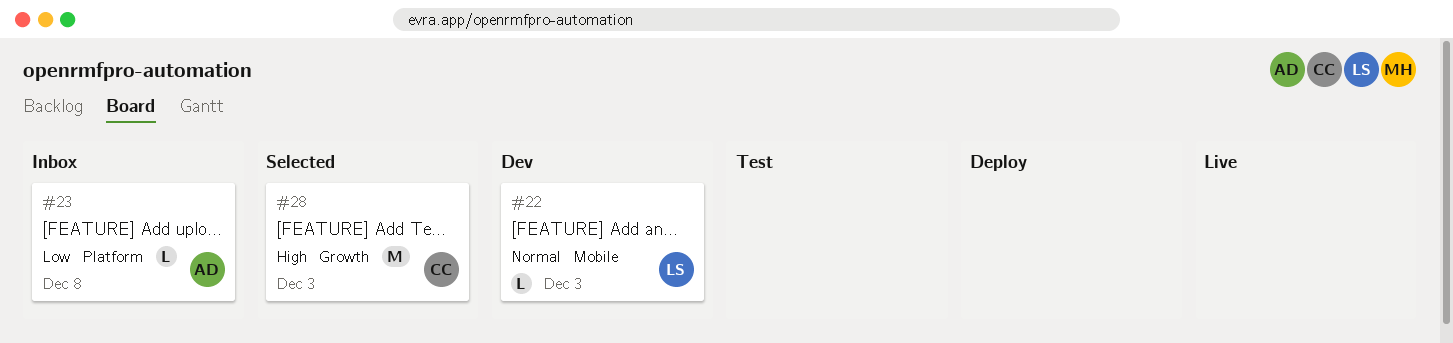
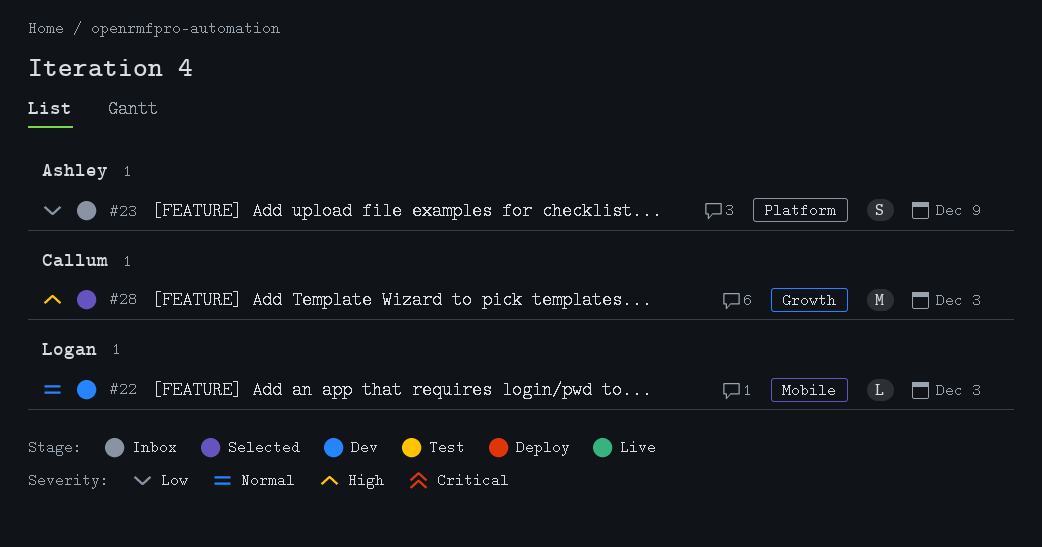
#23, estimate: L -> S
#23, due: Dec 8 -> Dec 9

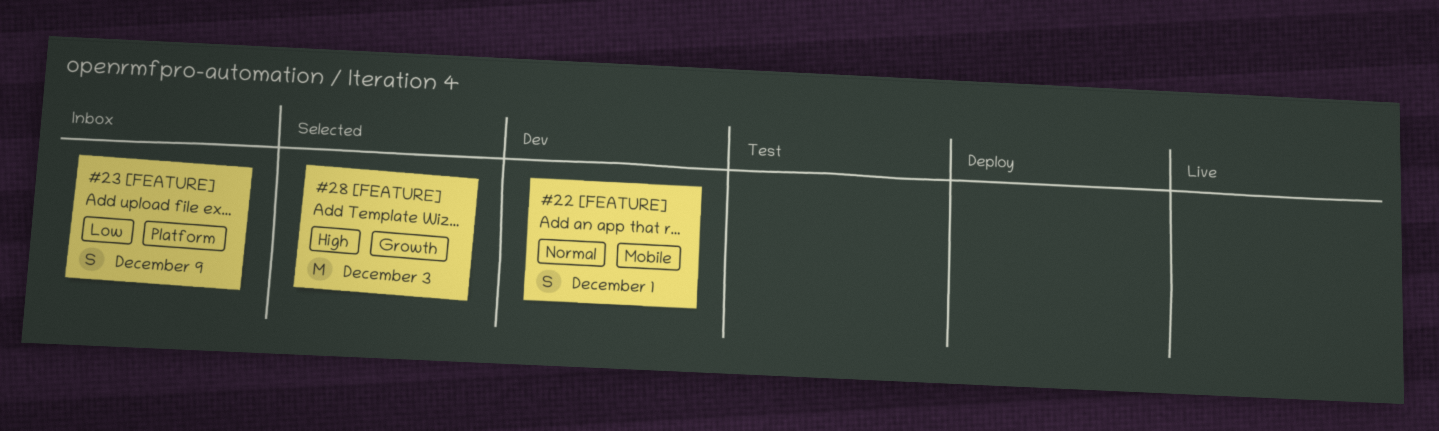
#22, estimate: L -> S
#22, due: Dec 3 -> Dec 1

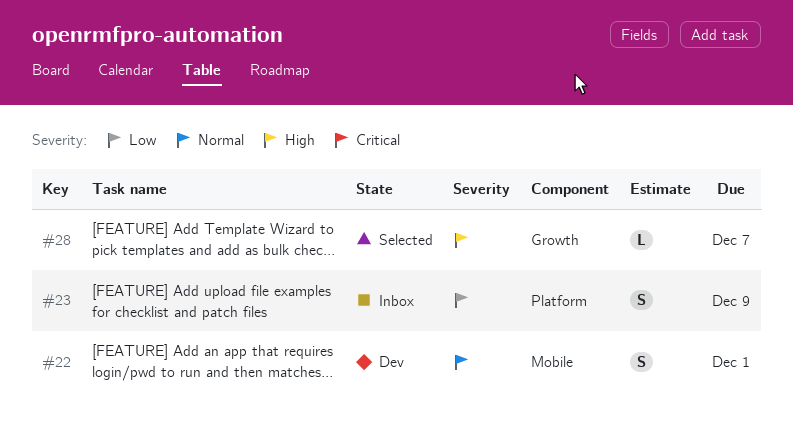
#28, estimate: M -> L
#28, due: Dec 3 -> Dec 7

